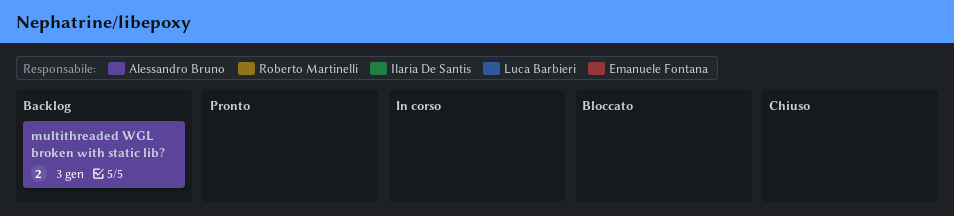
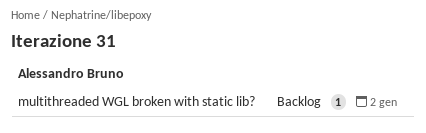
multithreaded WGL broken with static lib?, estimate: 2 -> 1
multithreaded WGL broken with static lib?, due: Jan 3 -> Jan 2

